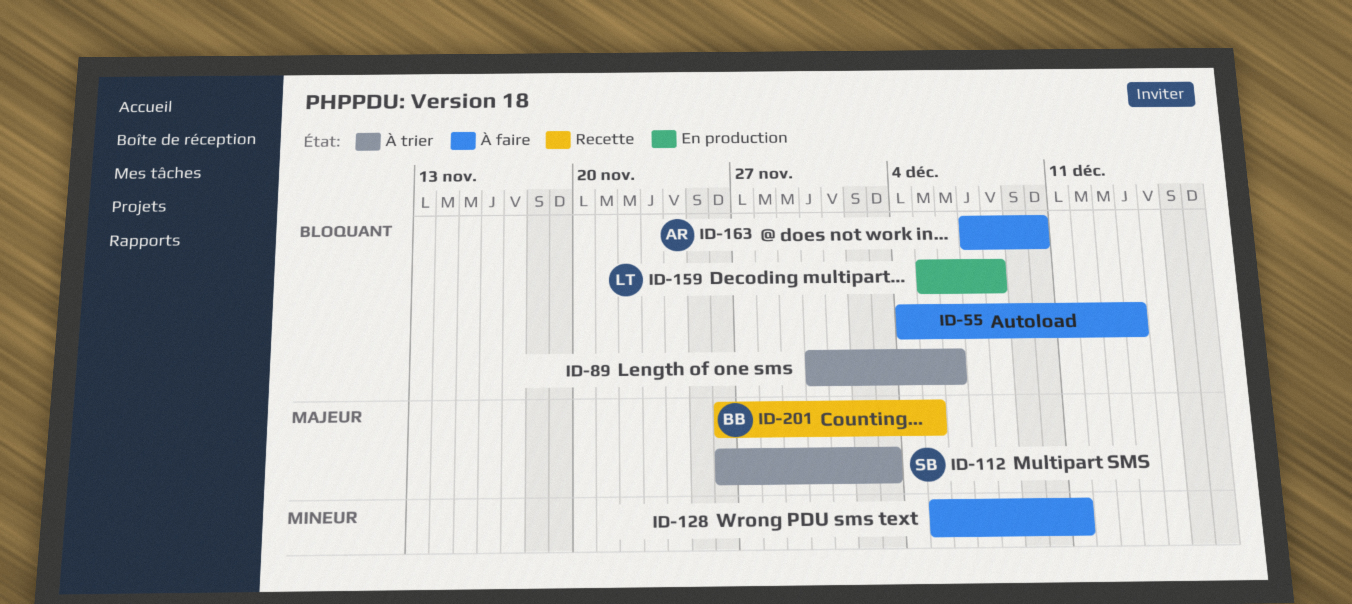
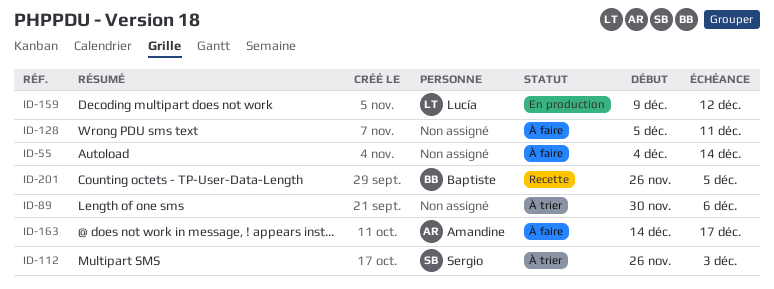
ID-159, start: Dec 5 -> Dec 9
ID-159, due: Dec 8 -> Dec 12
ID-163, start: Dec 7 -> Dec 14
ID-163, due: Dec 10 -> Dec 17

